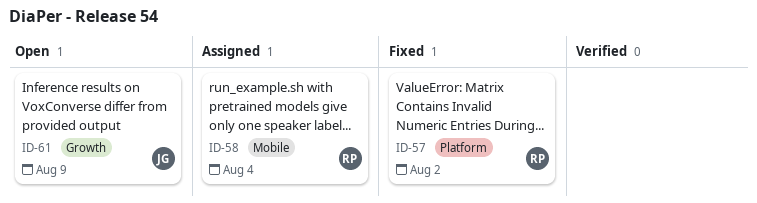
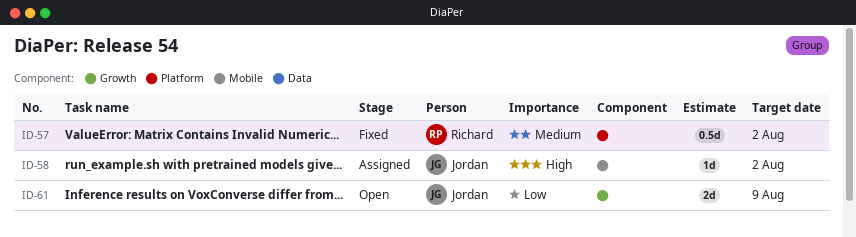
ID-58, owner: Richard -> Jordan
ID-58, due: Aug 4 -> Aug 2

